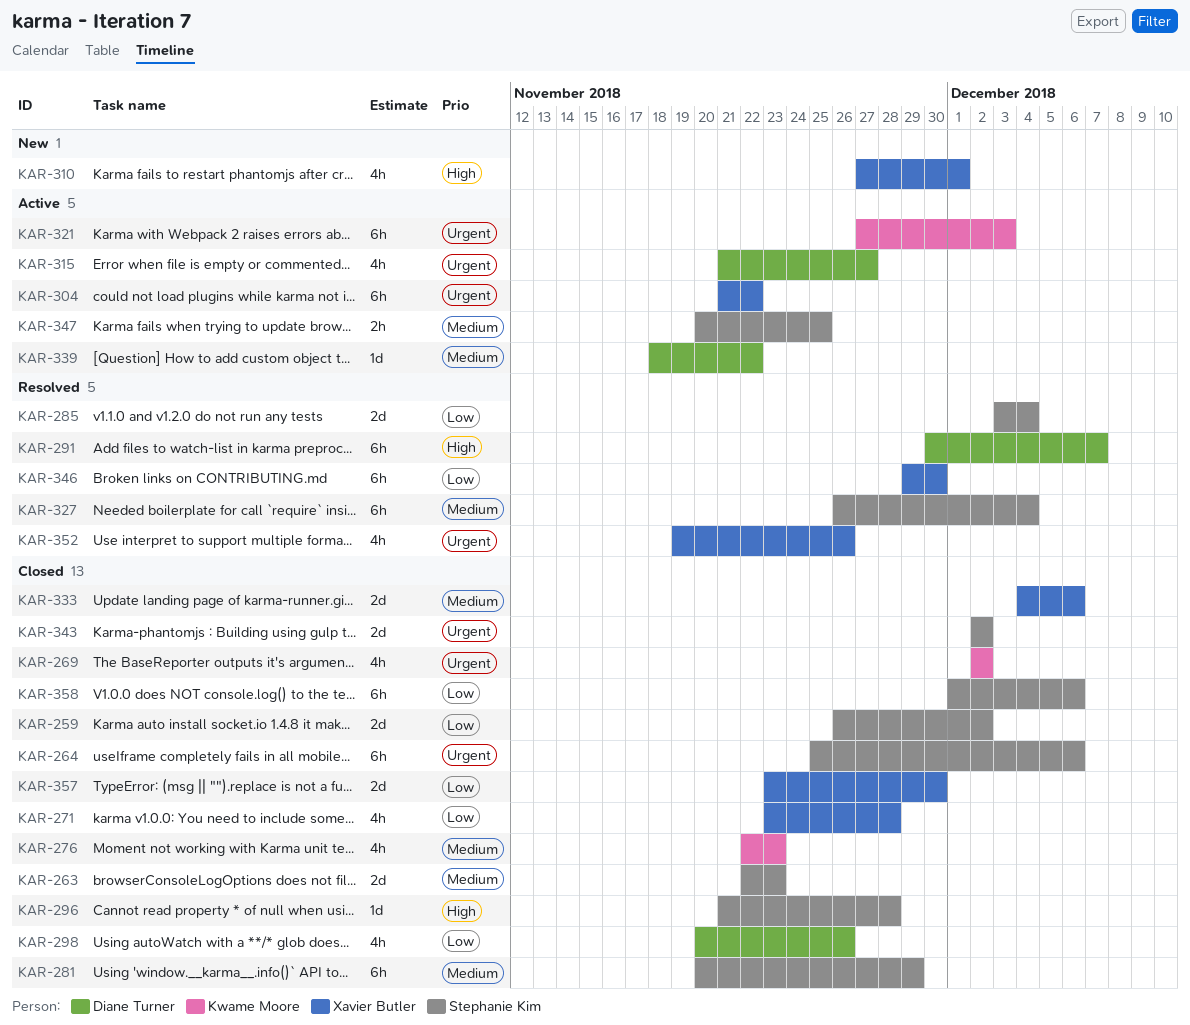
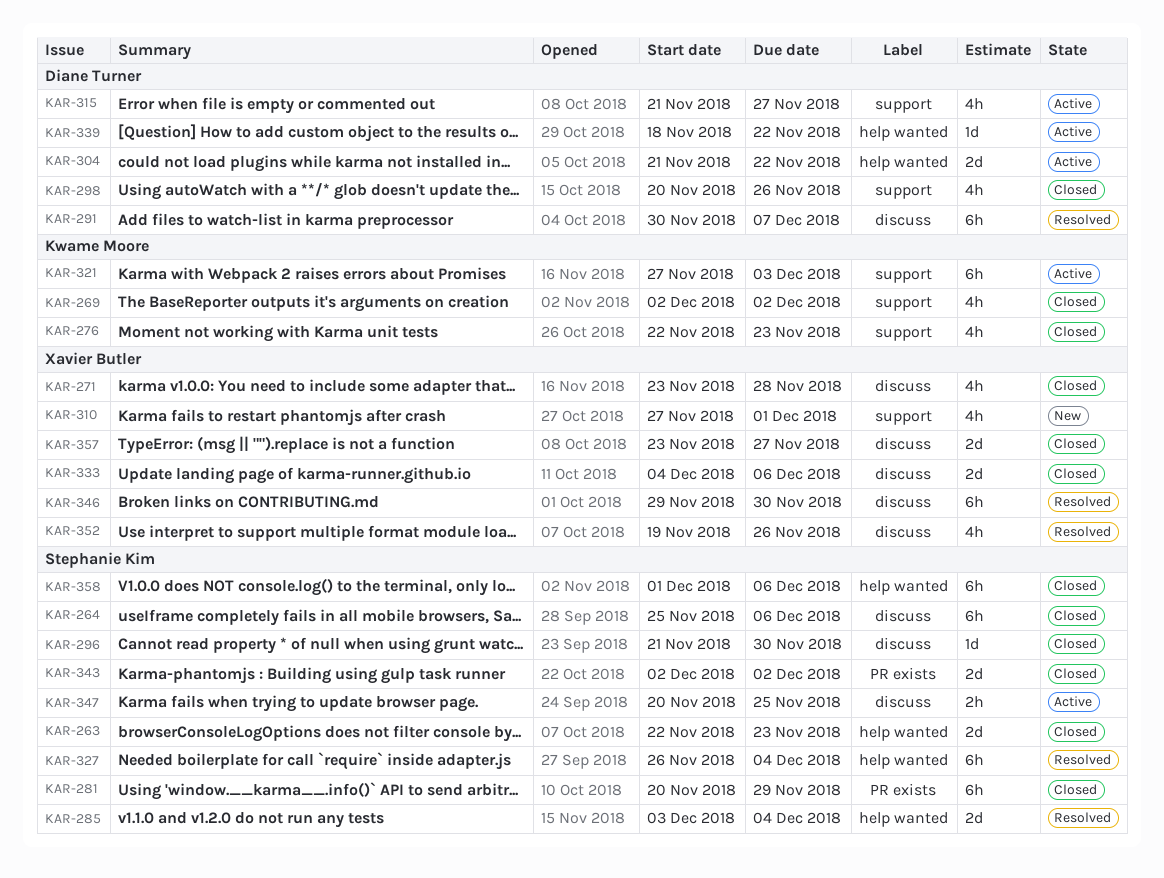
KAR-259: present -> none
KAR-296, due: Nov 28 -> Nov 30
KAR-304, owner: Xavier Butler -> Diane Turner
KAR-304, estimate: 6h -> 2d
KAR-357, due: Nov 30 -> Nov 27

